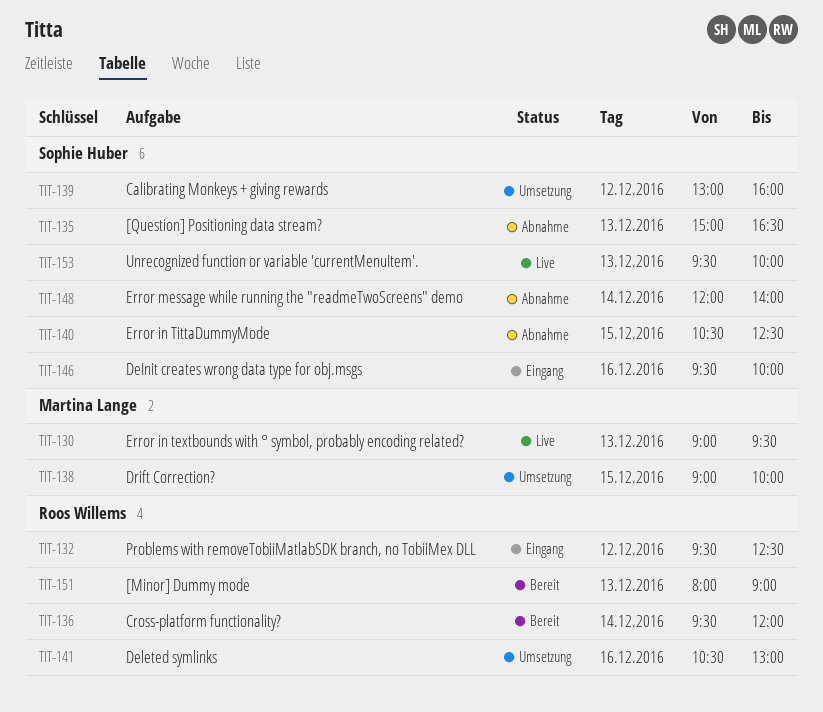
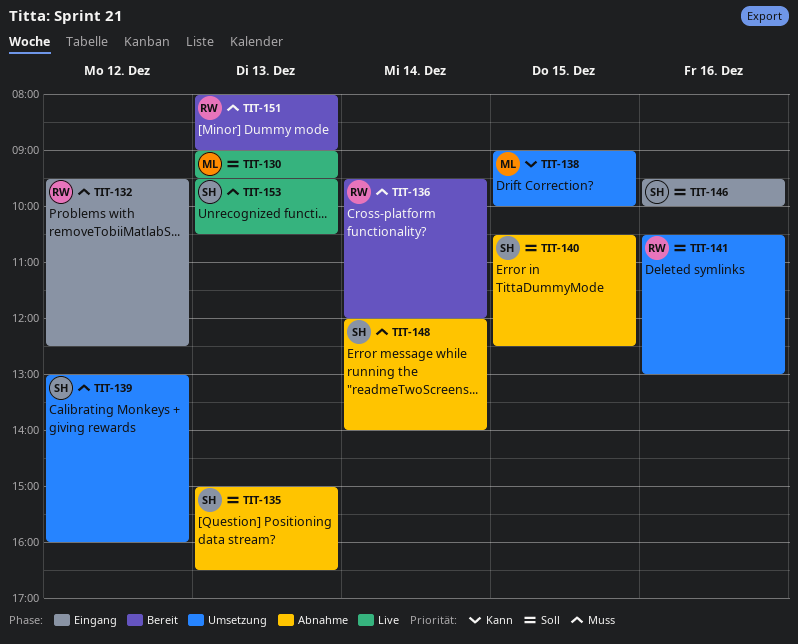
TIT-153, ends: 10:00 -> 10:30

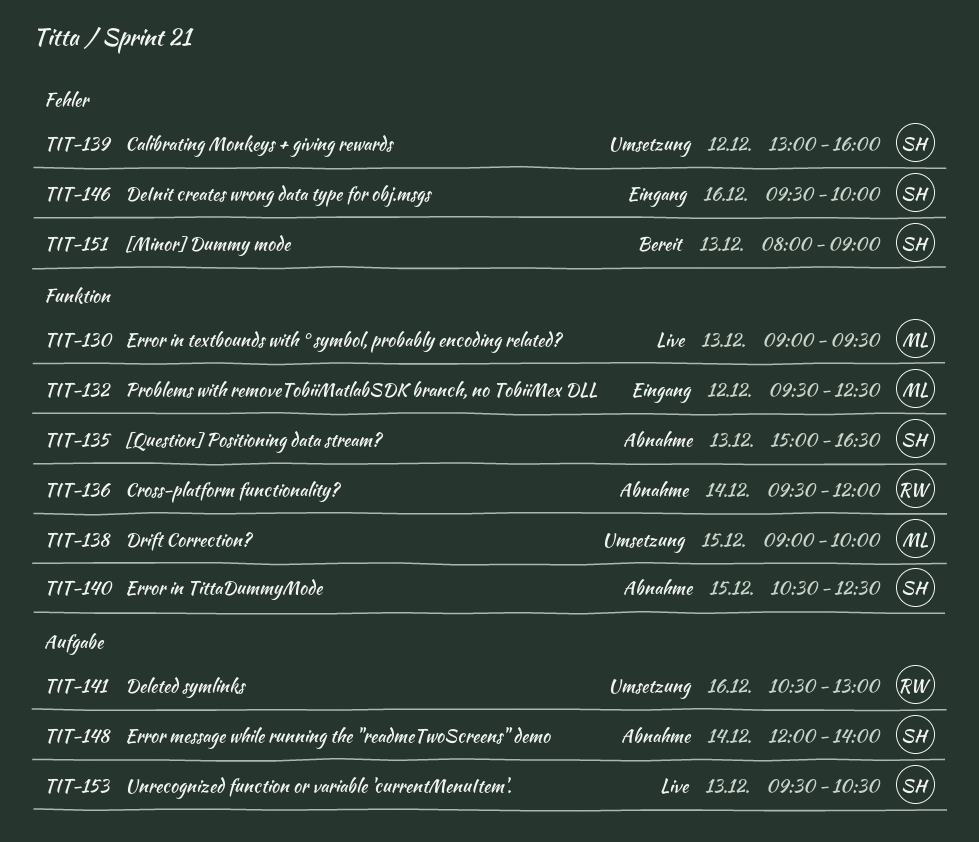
TIT-132, owner: RW -> ML
TIT-136, status: Bereit -> Abnahme
TIT-151, owner: RW -> SH

